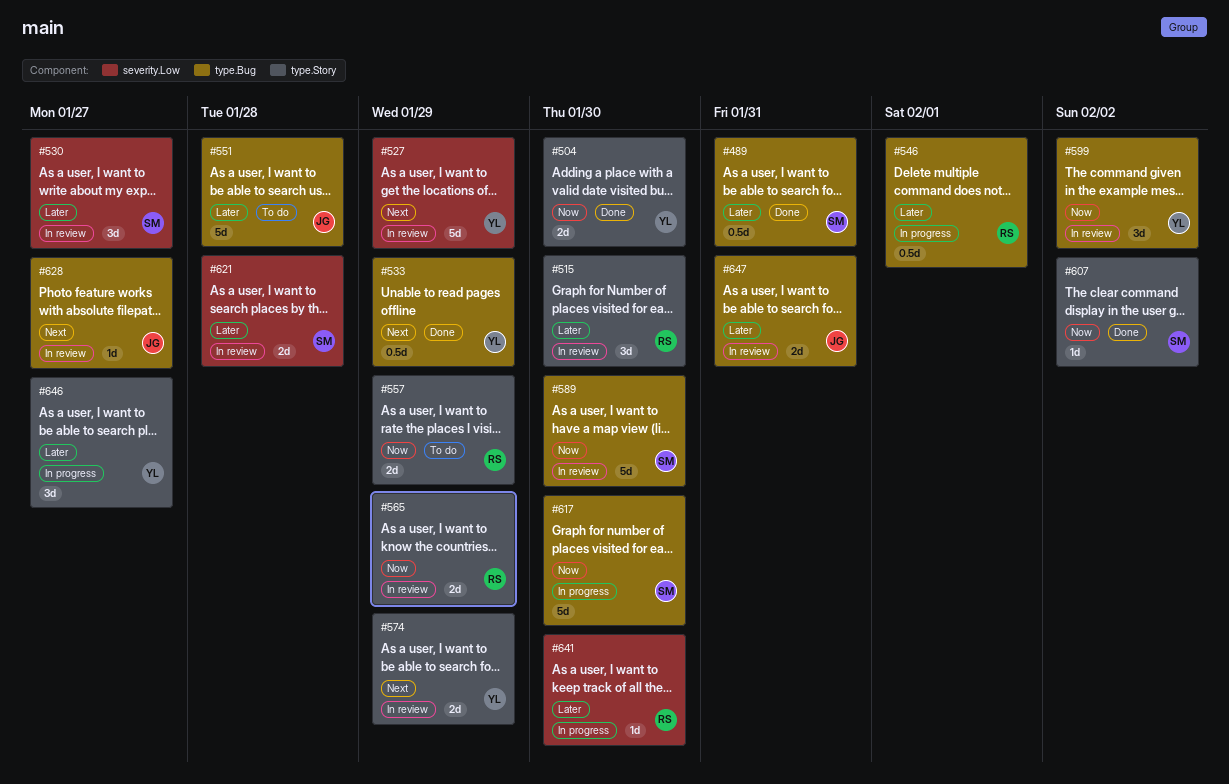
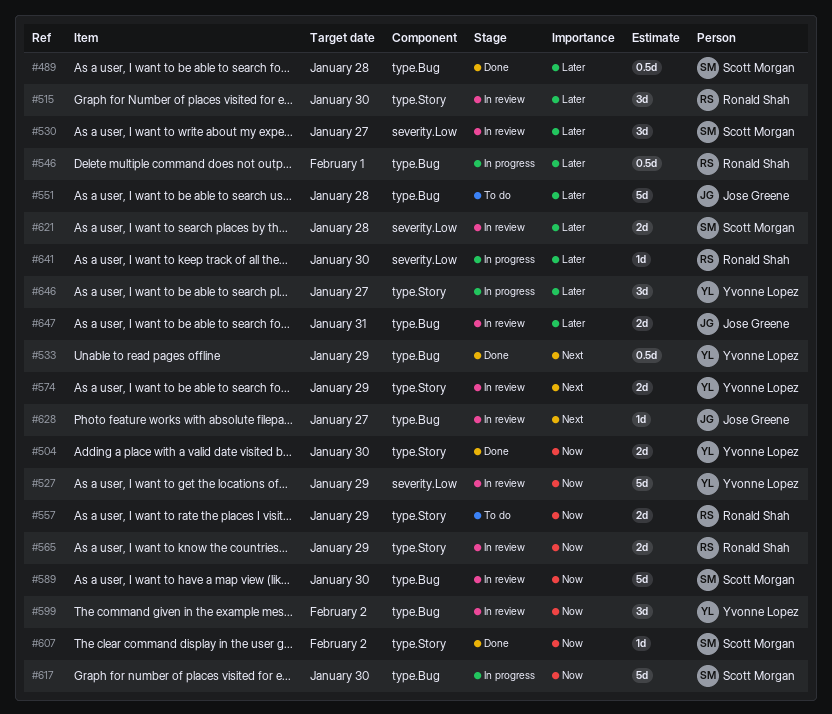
#489, due: Jan 31 -> Jan 28
#527, priority: Next -> Now

